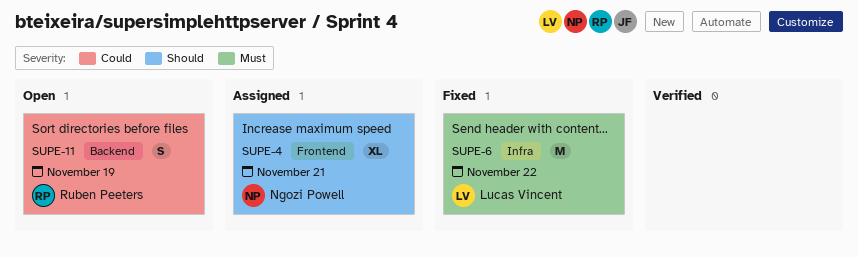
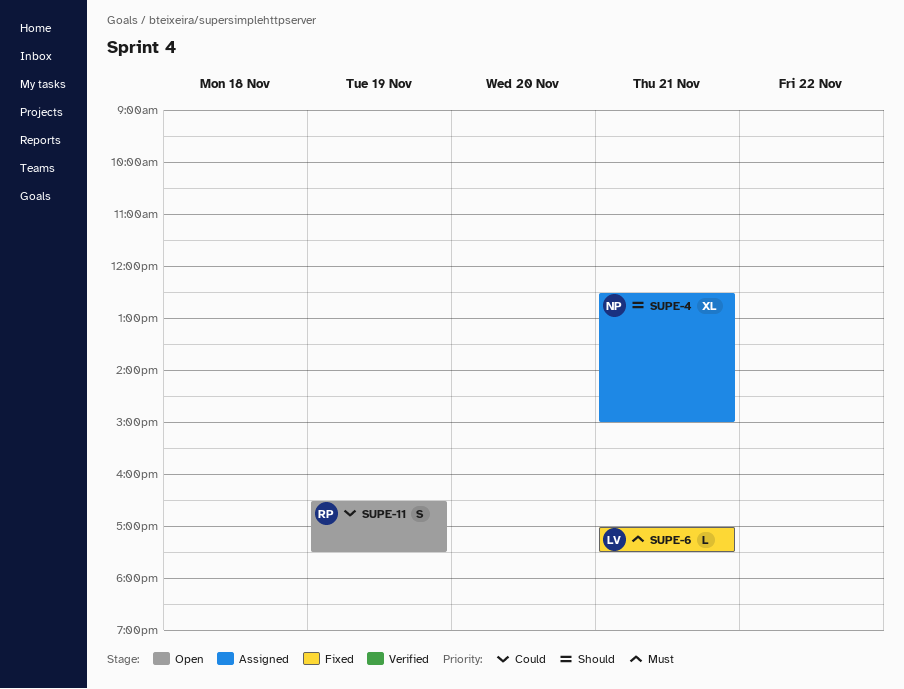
SUPE-6, estimate: M -> L
SUPE-6, day: Nov 22 -> Nov 21

